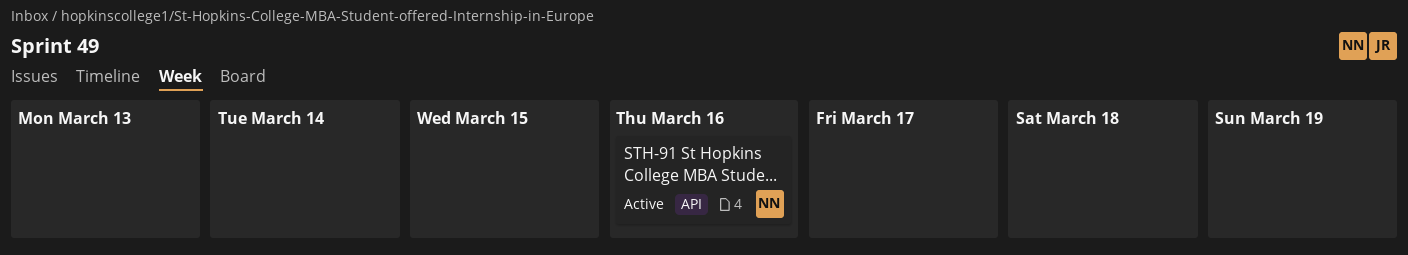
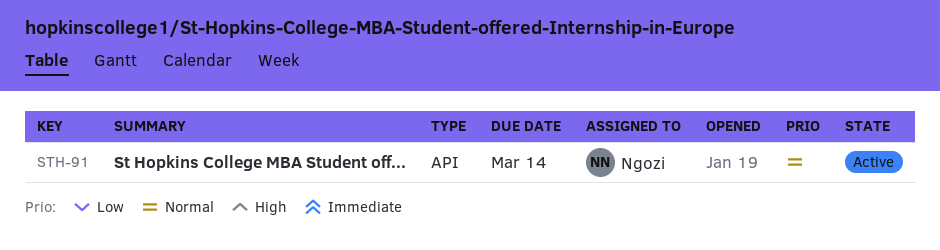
STH-91, due: Mar 16 -> Mar 14

